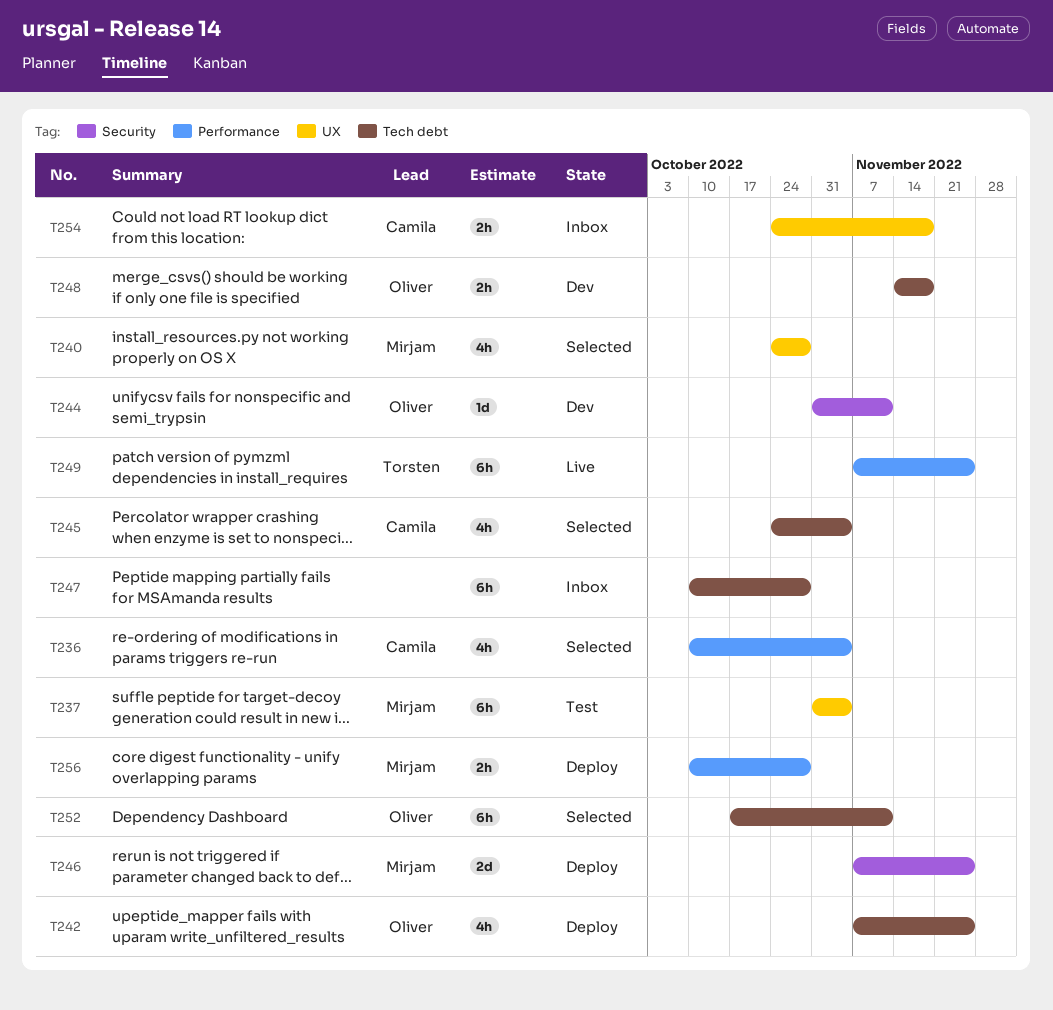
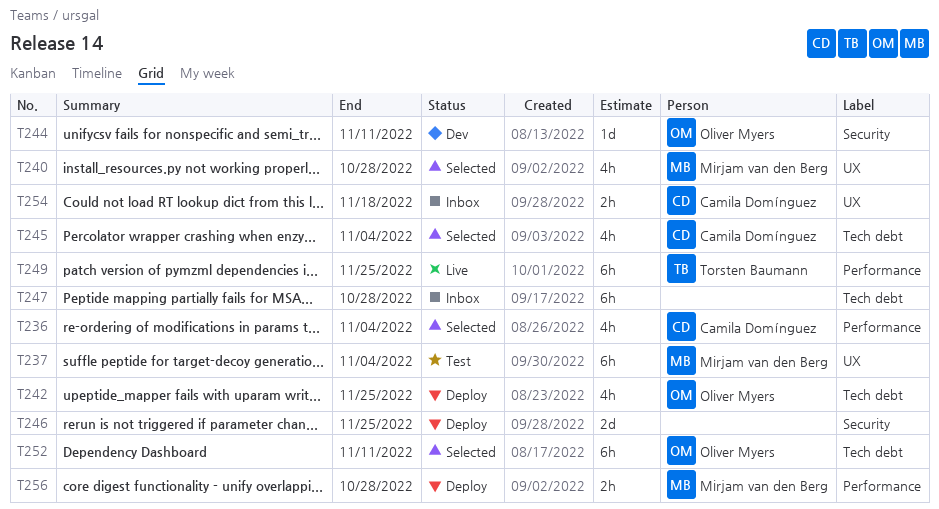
T246, owner: Mirjam van den Berg -> none
T248: present -> none

